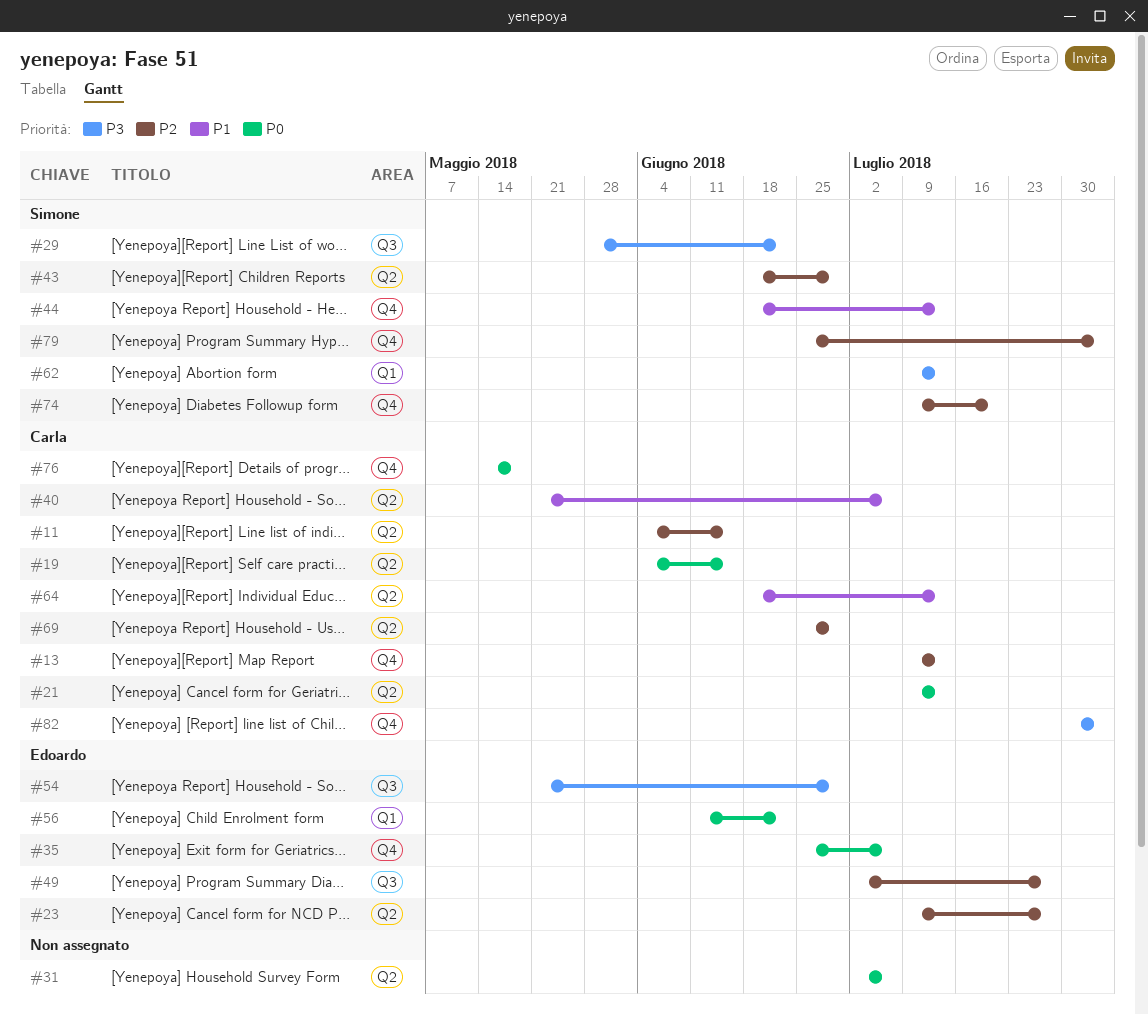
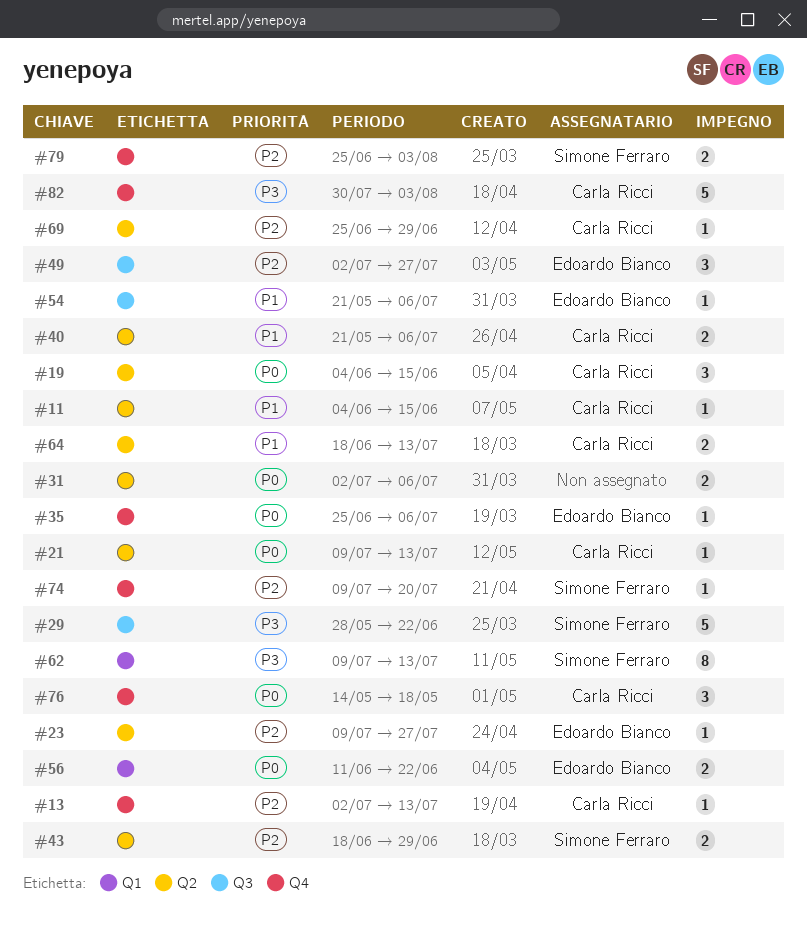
#11, priority: P2 -> P1
#13, start: Jul 9 -> Jul 2
#44: present -> none
#54, priority: P3 -> P1
#54, due: Jun 29 -> Jul 6

